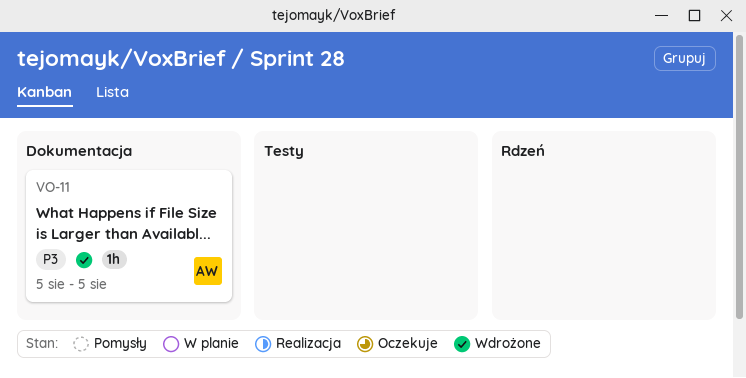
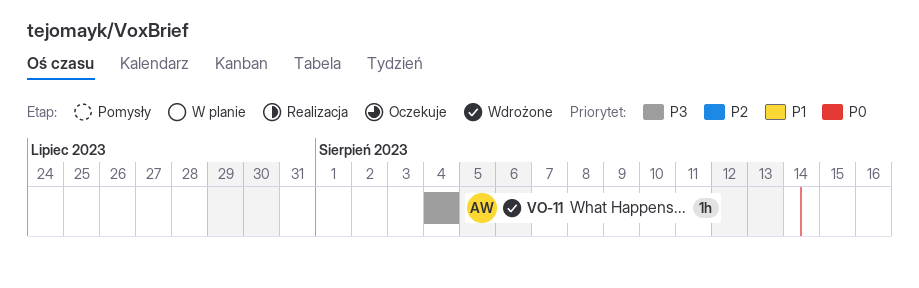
VO-11, start: Aug 5 -> Aug 4
VO-11, due: Aug 5 -> Aug 4

